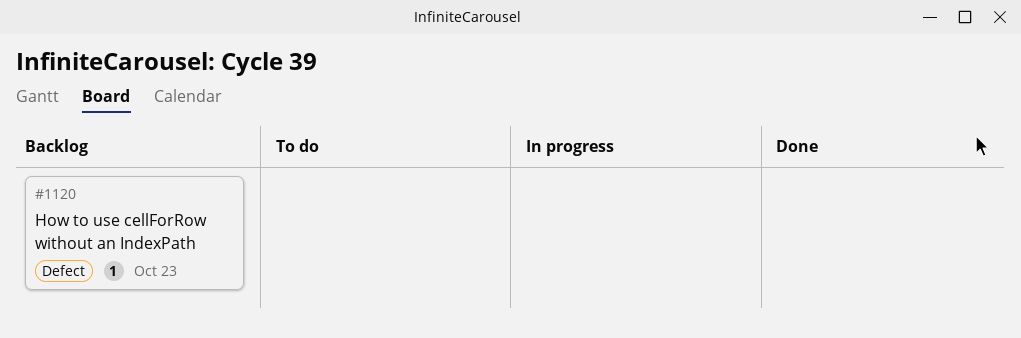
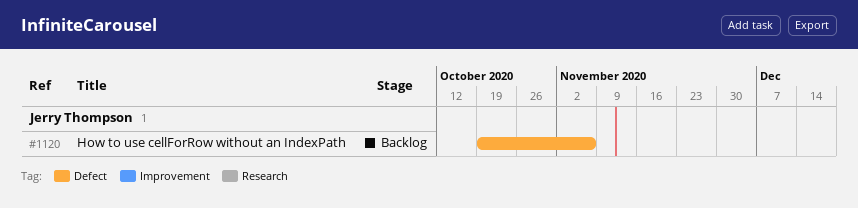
#1120, due: Oct 23 -> Nov 6

